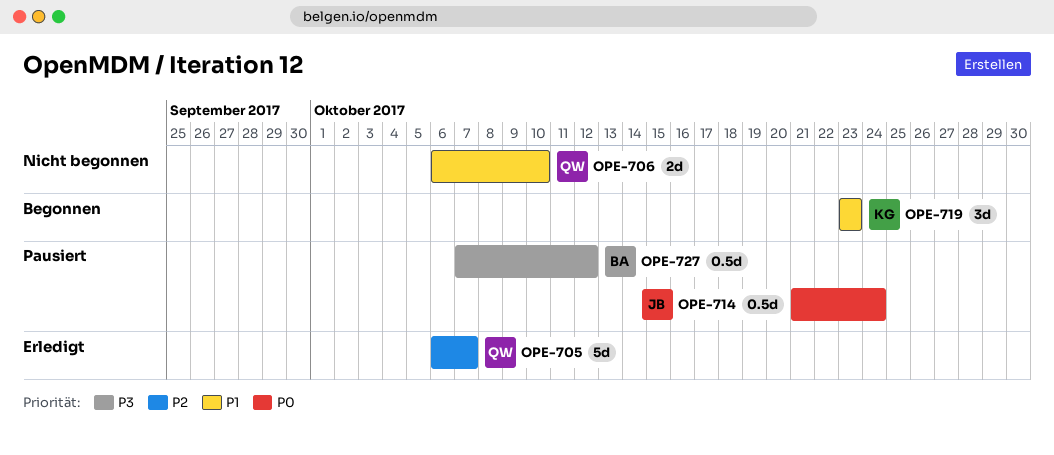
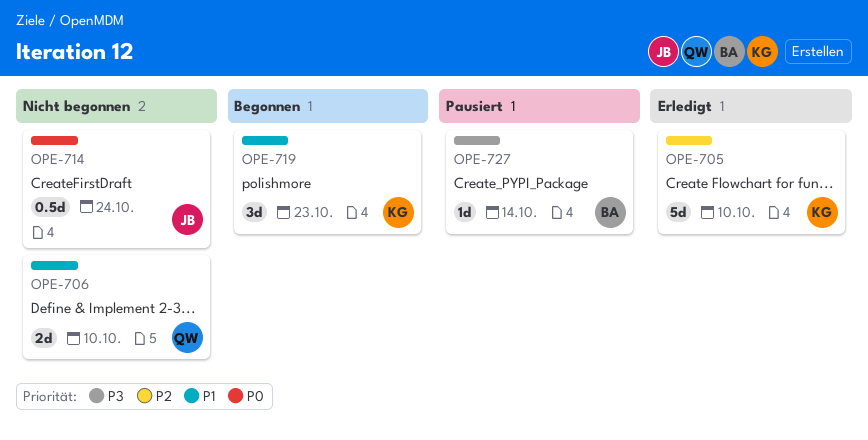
OPE-705, owner: QW -> KG
OPE-705, due: Oct 7 -> Oct 10
OPE-714, status: Pausiert -> Nicht begonnen
OPE-727, estimate: 0.5d -> 1d
OPE-727, due: Oct 12 -> Oct 14

